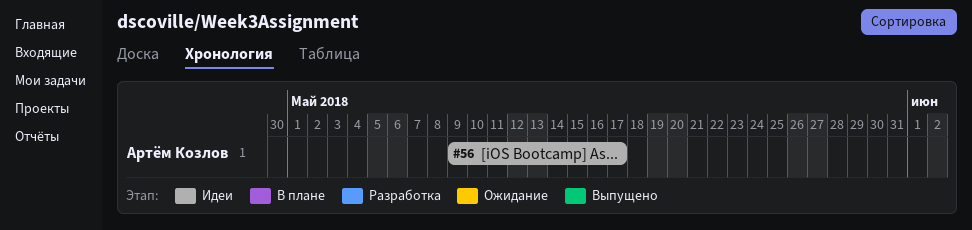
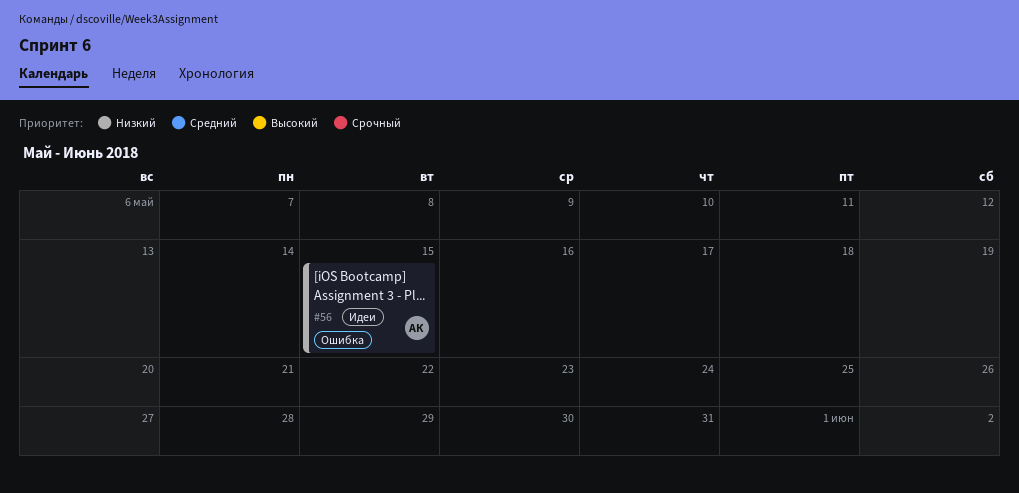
#56, due: May 17 -> May 15

